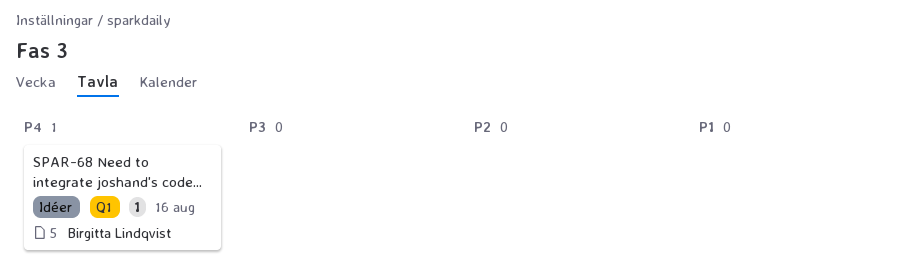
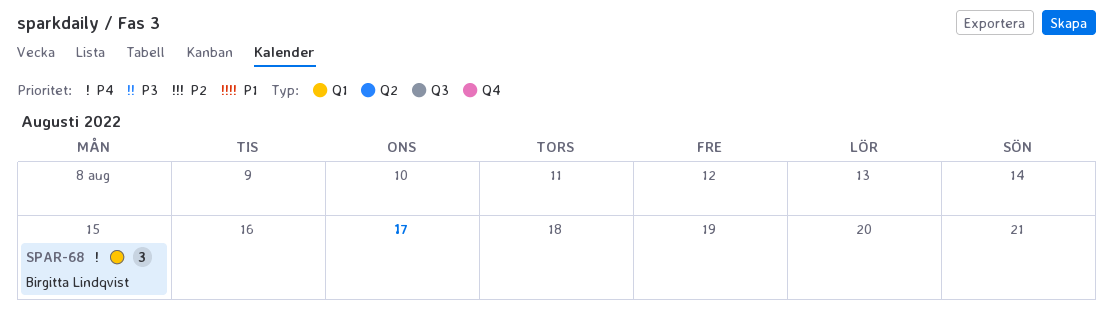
SPAR-68, estimate: 1 -> 3
SPAR-68, due: Aug 16 -> Aug 15

